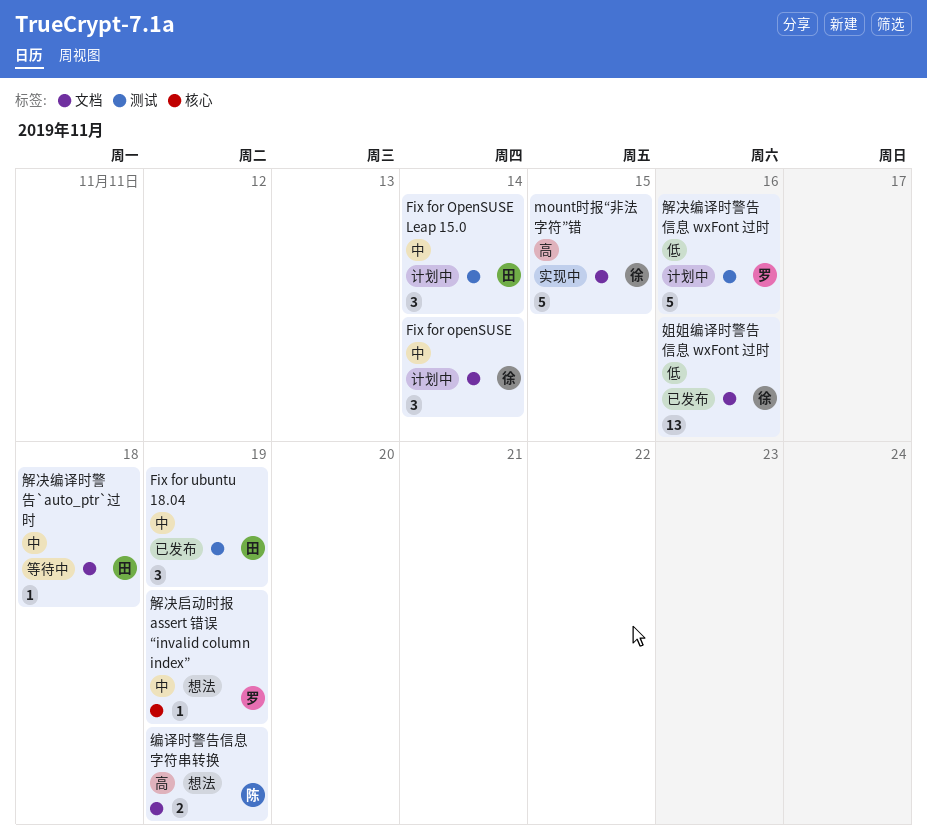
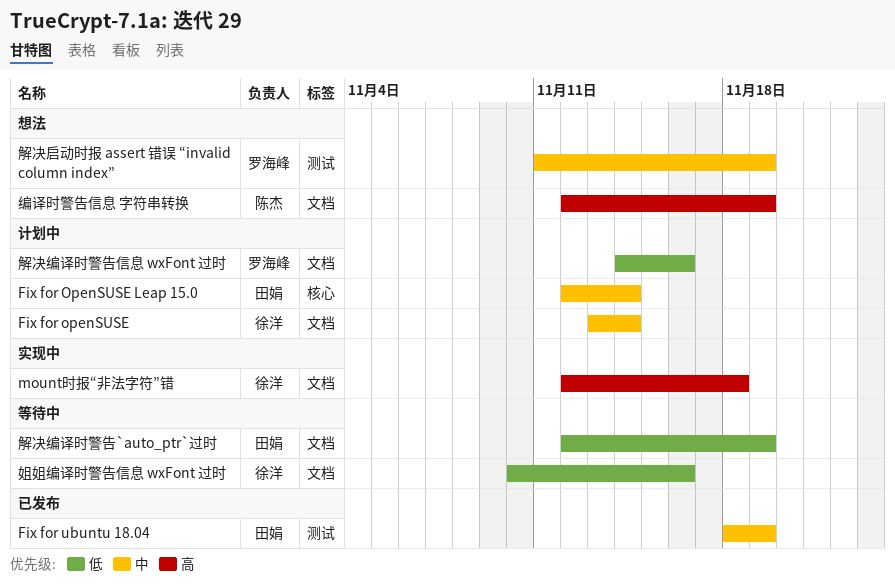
Fix for OpenSUSE Leap 15.0, label: 测试 -> 核心
mount时报“非法字符”错, due: Nov 15 -> Nov 18
姐姐编译时警告信息 wxFont 过时, status: 已发布 -> 等待中
解决启动时报 assert 错误 “invalid column index”, label: 核心 -> 测试
解决编译时警告`auto_ptr`过时, priority: 中 -> 低
解决编译时警告`auto_ptr`过时, due: Nov 18 -> Nov 19
解决编译时警告信息 wxFont 过时, label: 测试 -> 文档

